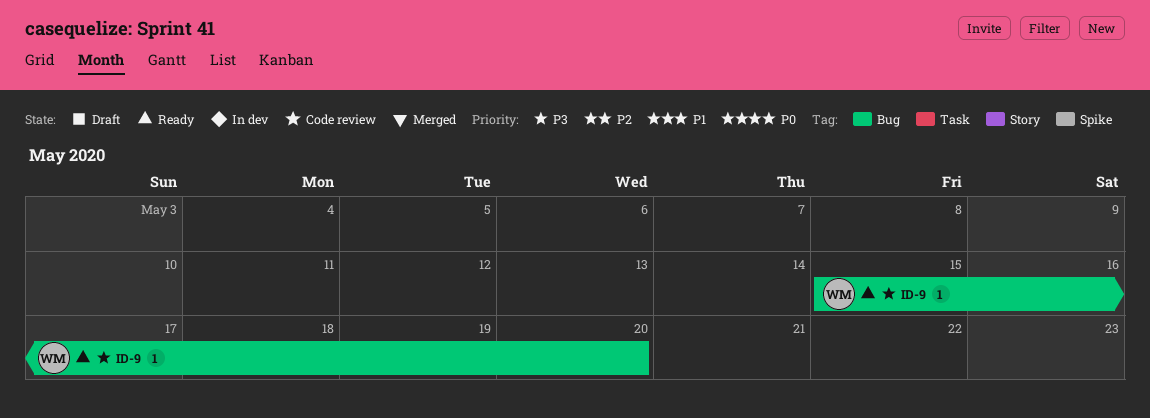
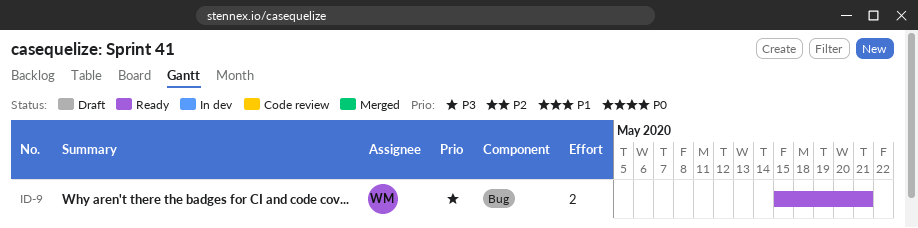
ID-9, estimate: 1 -> 2
ID-9, due: May 20 -> May 21

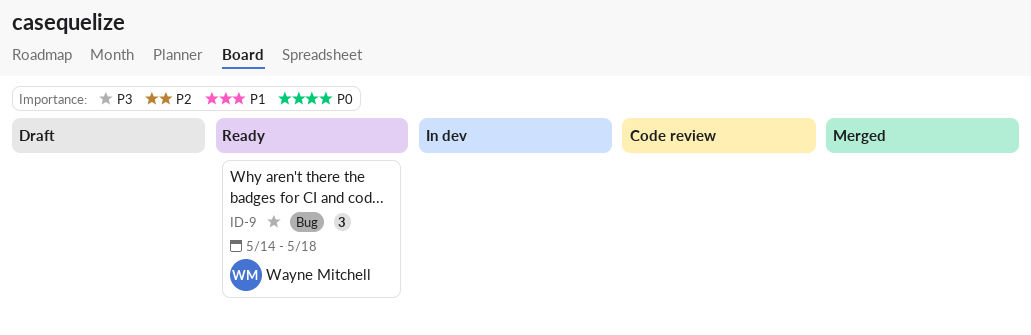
ID-9, estimate: 2 -> 3
ID-9, start: May 15 -> May 14
ID-9, due: May 21 -> May 18

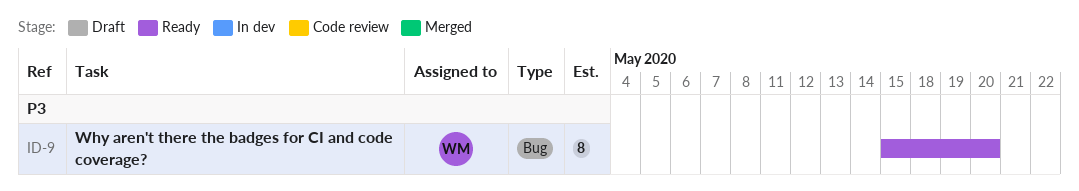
ID-9, estimate: 3 -> 8
ID-9, start: May 14 -> May 15
ID-9, due: May 18 -> May 20

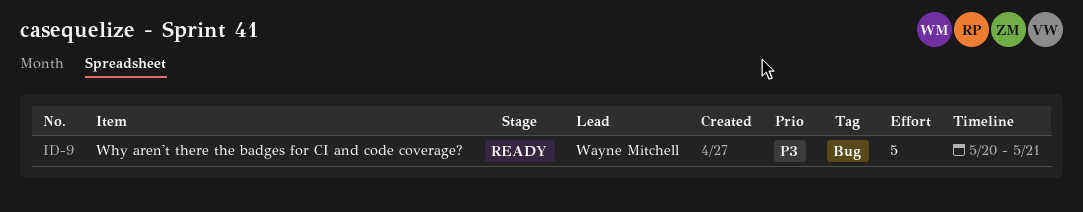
ID-9, estimate: 8 -> 5
ID-9, start: May 15 -> May 20
ID-9, due: May 20 -> May 21

